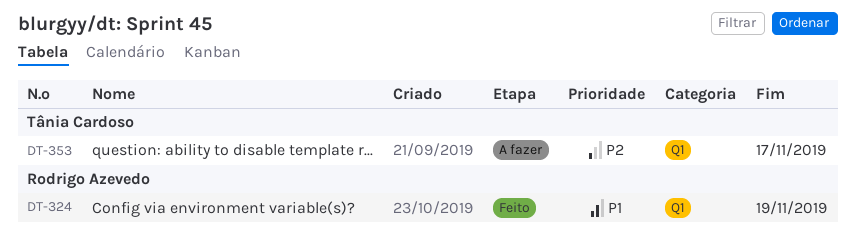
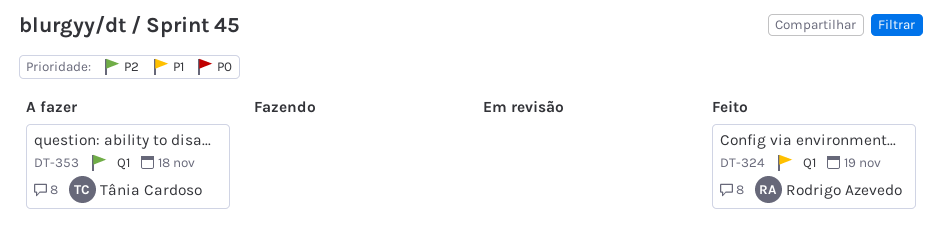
DT-353, due: Nov 17 -> Nov 18

